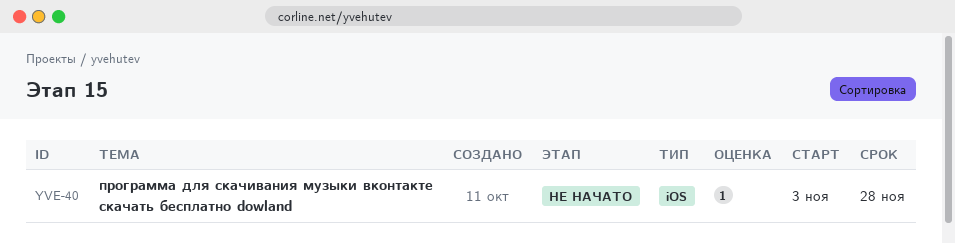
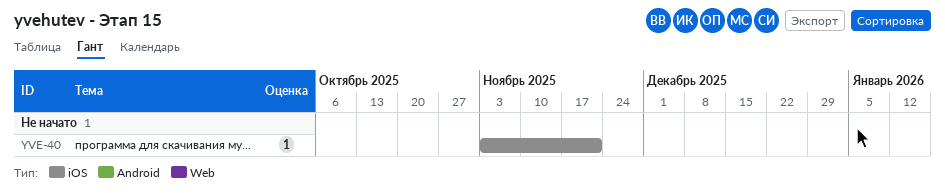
YVE-40, due: Nov 28 -> Nov 21

